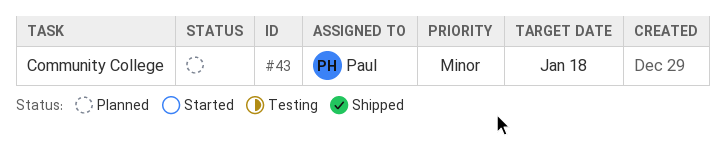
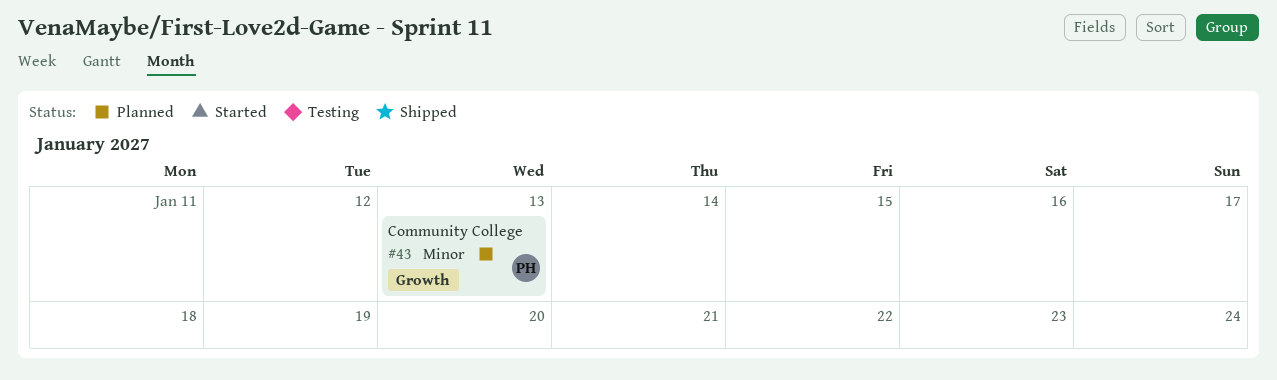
#43, due: Jan 18 -> Jan 13

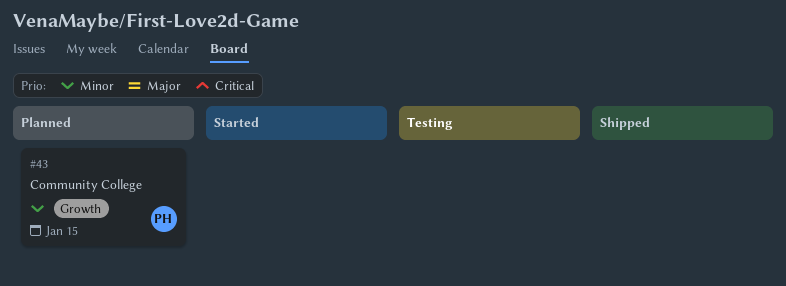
#43, due: Jan 13 -> Jan 15

